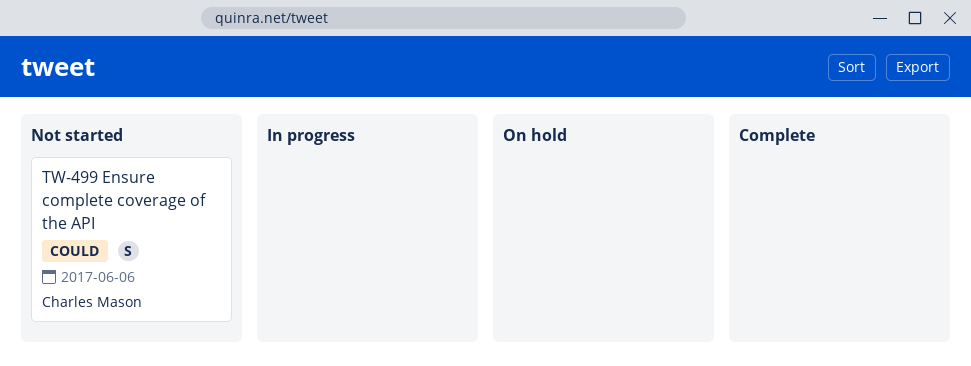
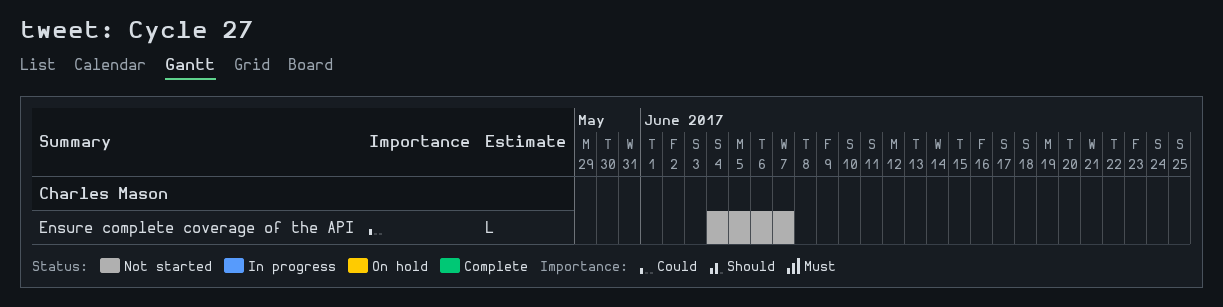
Ensure complete coverage of the API, estimate: S -> L
Ensure complete coverage of the API, due: Jun 6 -> Jun 7

